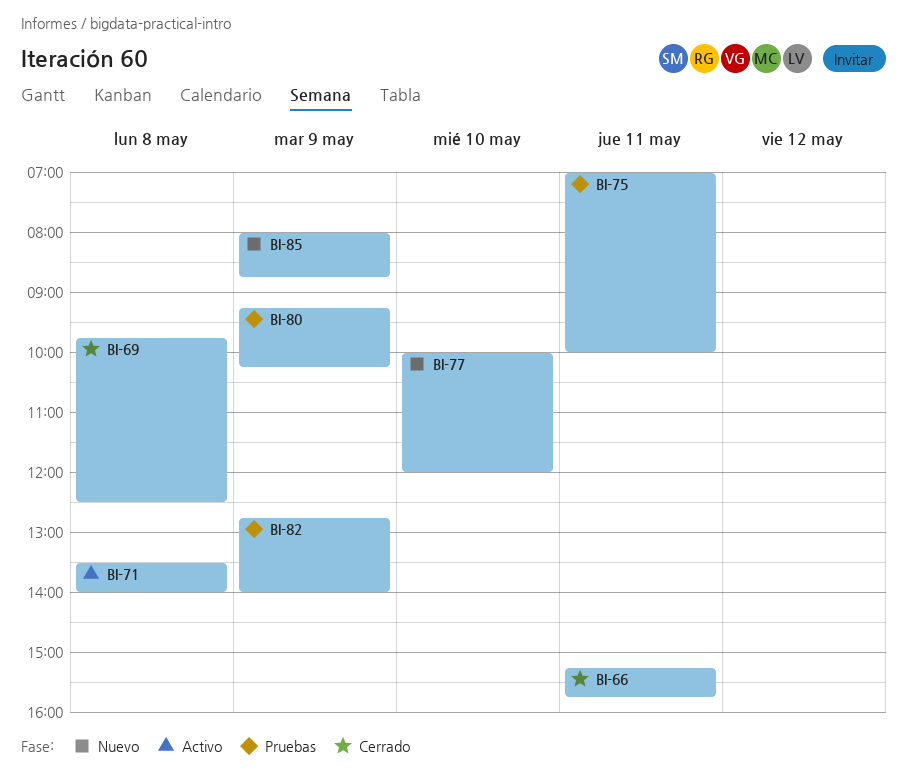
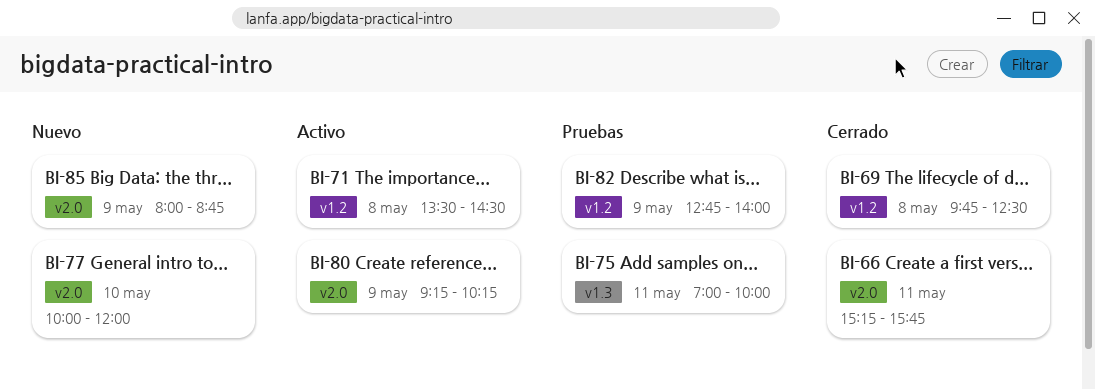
BI-71, ends: 14:00 -> 14:30
BI-80, status: Pruebas -> Activo

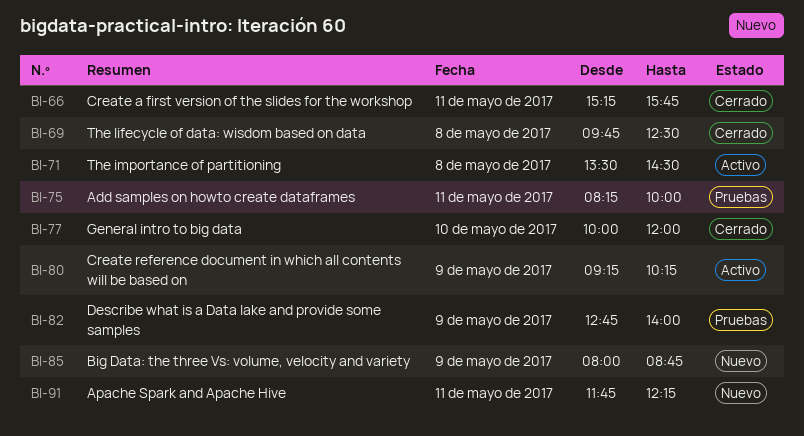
BI-75, begins: 07:00 -> 08:15
BI-77, status: Nuevo -> Cerrado
BI-91: none -> present

